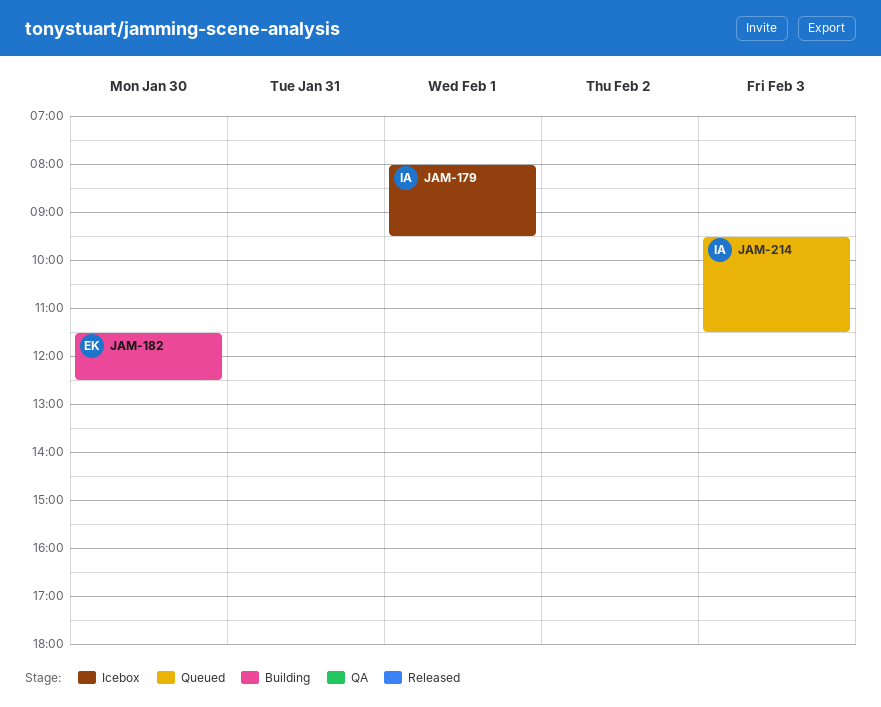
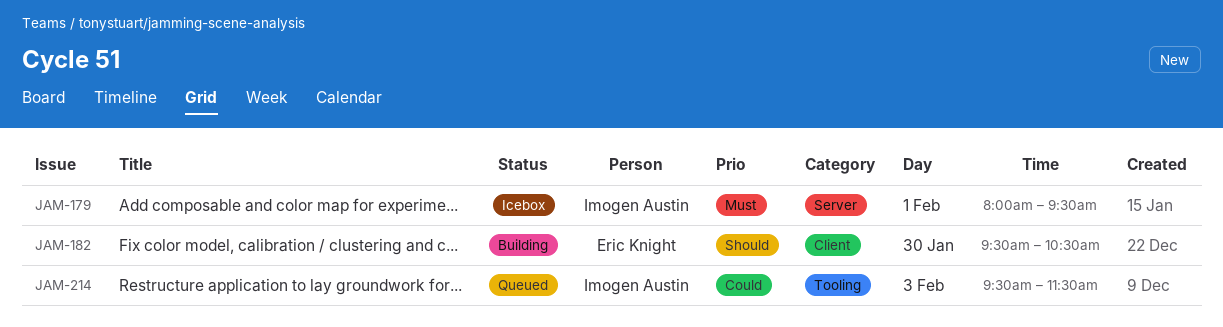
JAM-182, begins: 11:30 -> 09:30
JAM-182, ends: 12:30 -> 10:30

